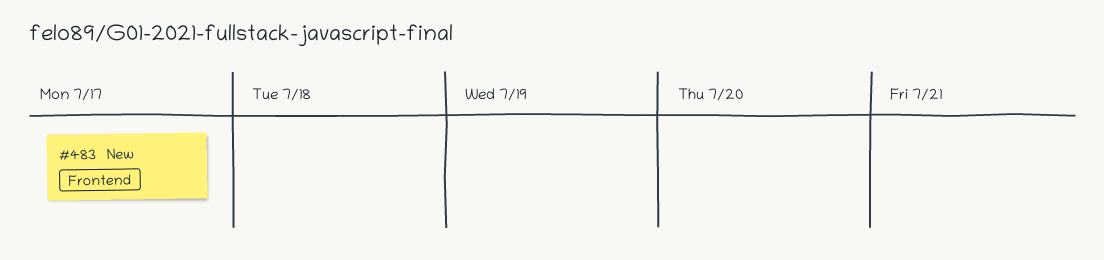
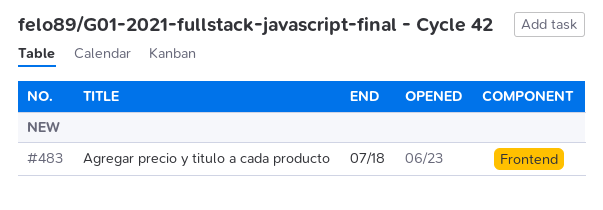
#483, due: Jul 17 -> Jul 18

